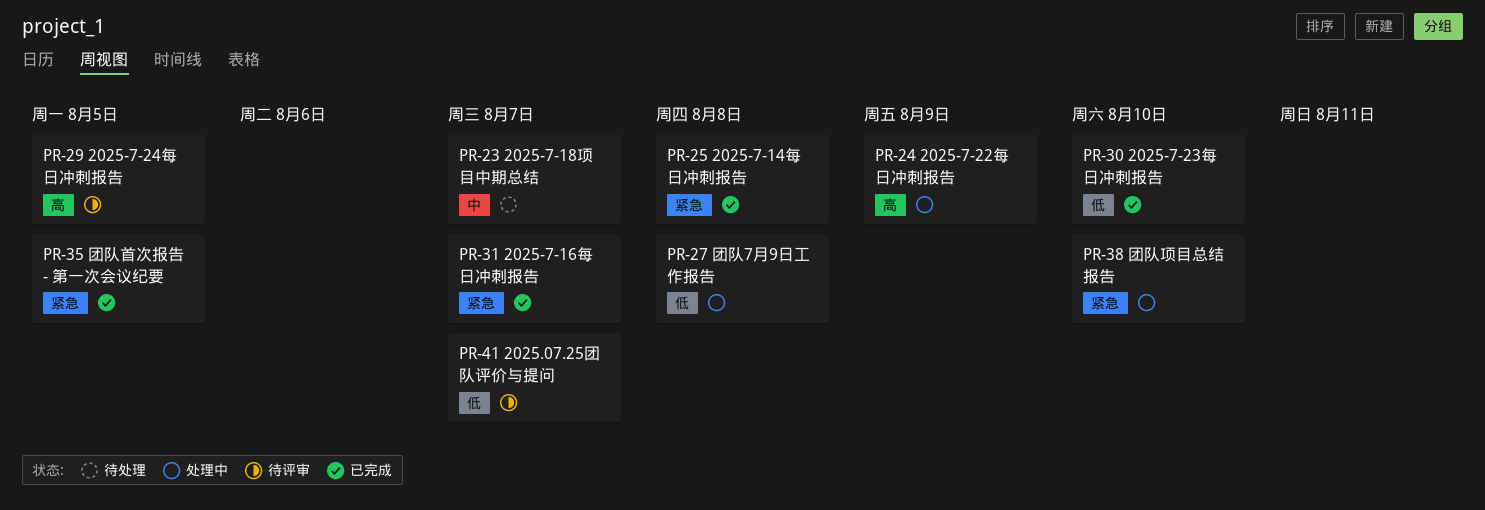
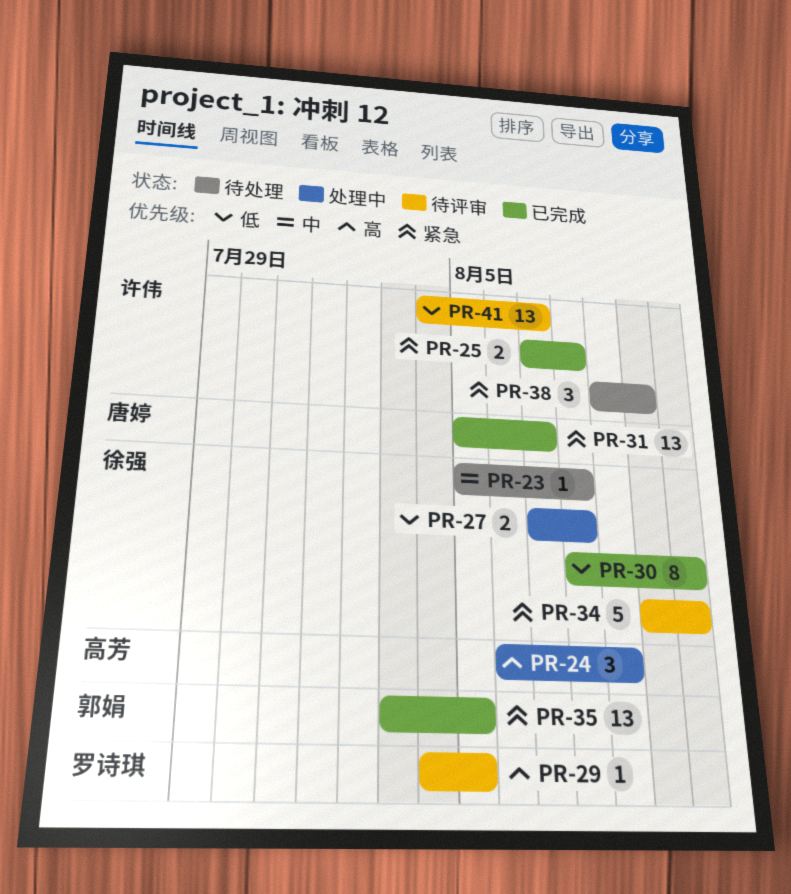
PR-23, due: Aug 7 -> Aug 8
PR-30, due: Aug 10 -> Aug 11
PR-34: none -> present
PR-38, status: 处理中 -> 待处理

